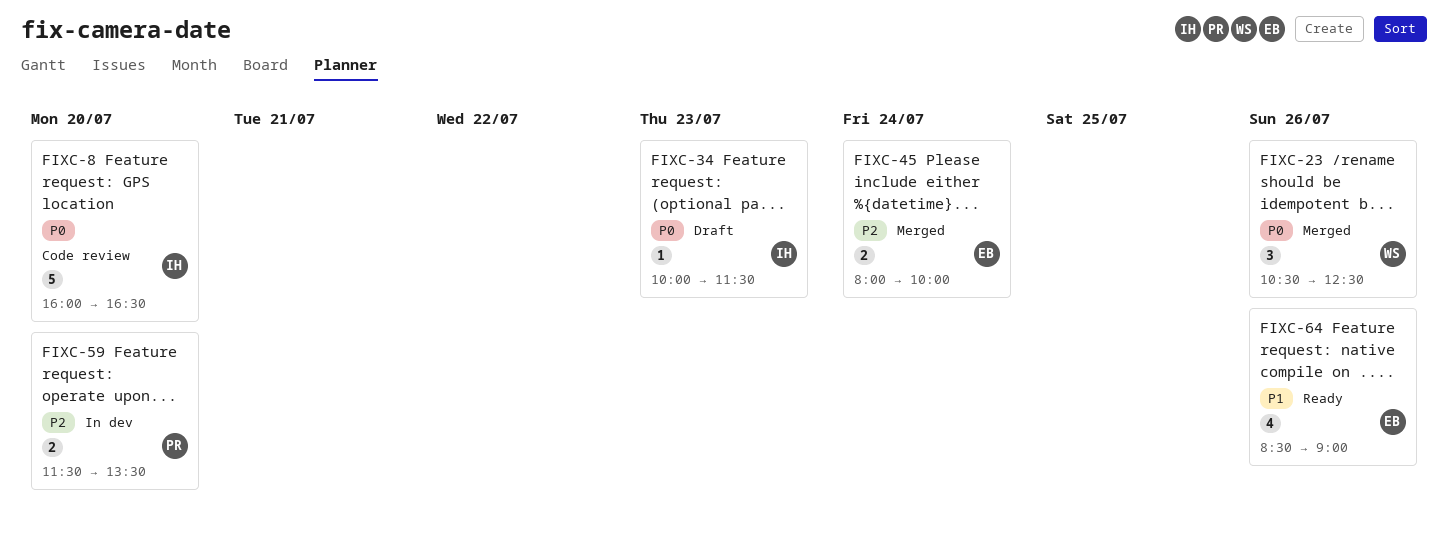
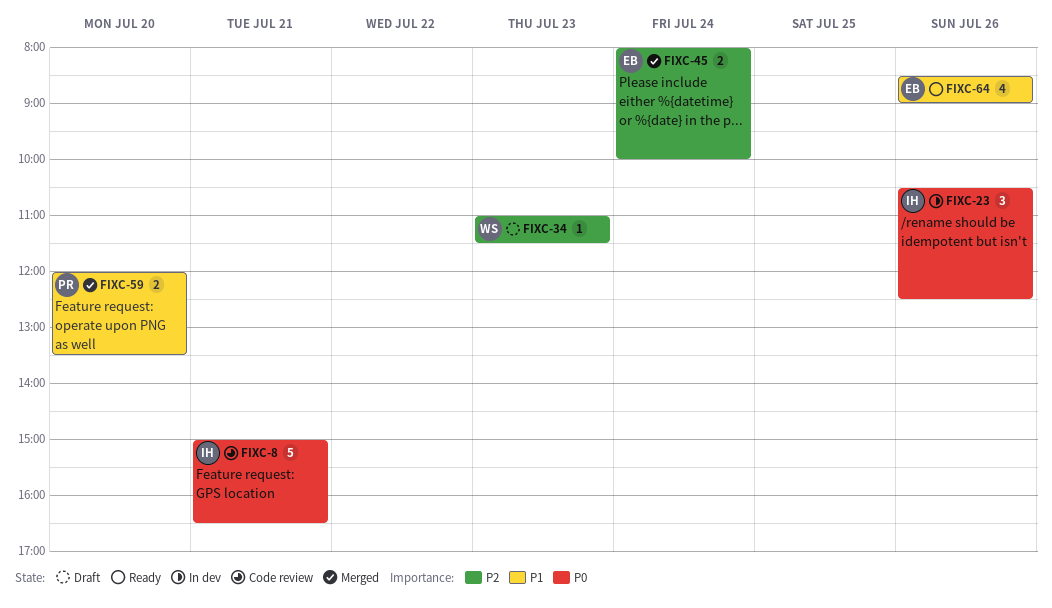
FIXC-8, day: Jul 20 -> Jul 21
FIXC-8, begins: 16:00 -> 15:00
FIXC-23, status: Merged -> In dev
FIXC-23, owner: WS -> IH
FIXC-34, owner: IH -> WS
FIXC-34, priority: P0 -> P2
FIXC-34, begins: 10:00 -> 11:00
FIXC-59, status: In dev -> Merged
FIXC-59, priority: P2 -> P1
FIXC-59, begins: 11:30 -> 12:00

